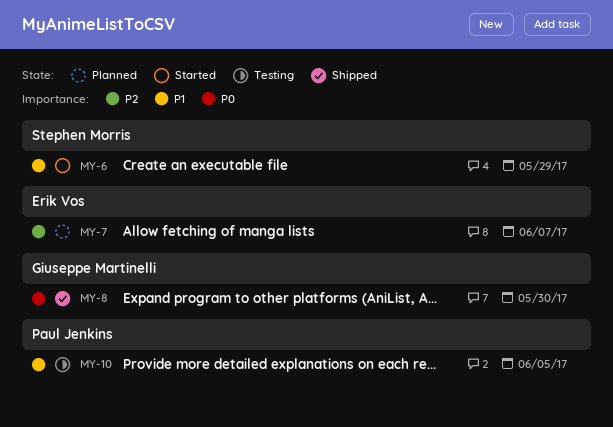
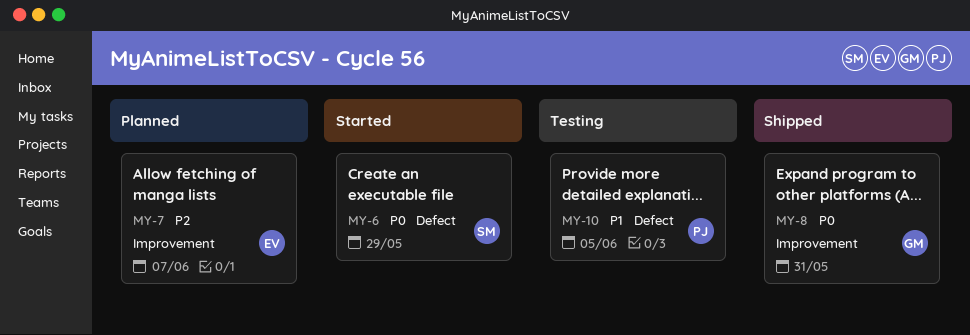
MY-6, priority: P1 -> P0
MY-8, due: May 30 -> May 31

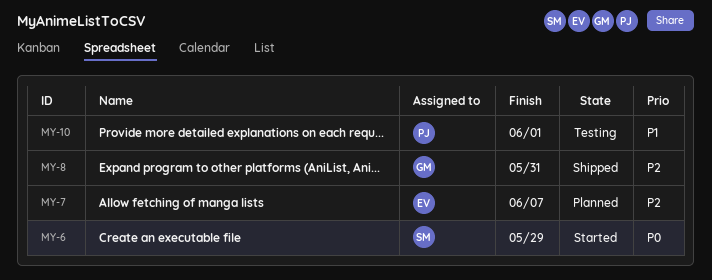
MY-8, priority: P0 -> P2
MY-10, due: Jun 5 -> Jun 1

